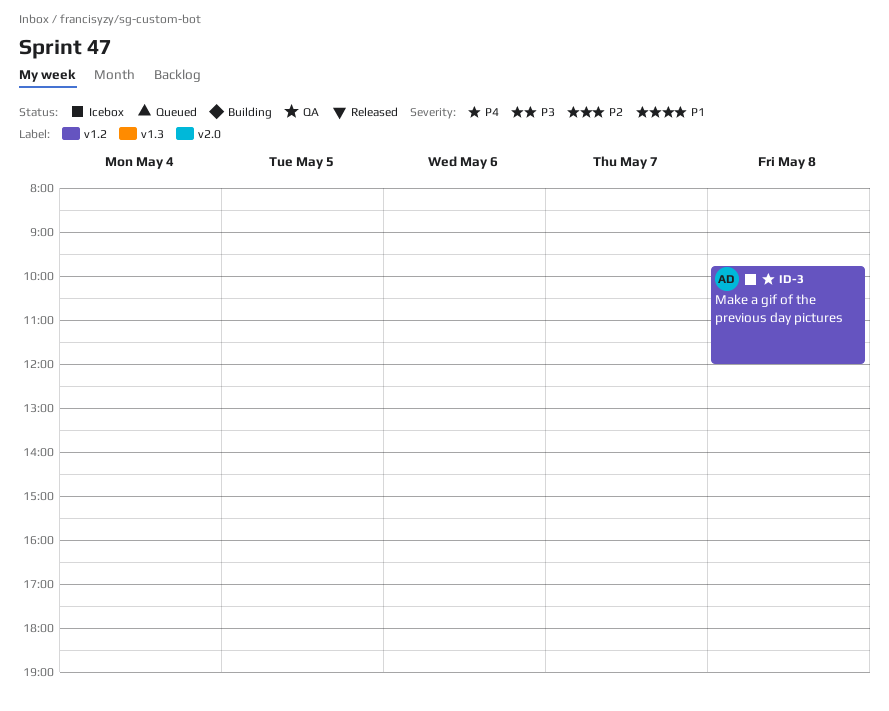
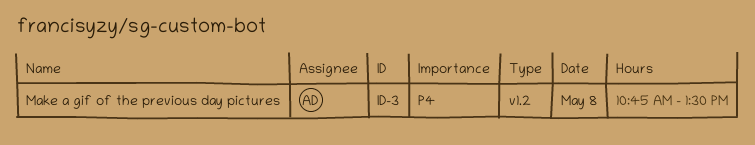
ID-3, begins: 09:45 -> 10:45
ID-3, ends: 12:00 -> 13:30

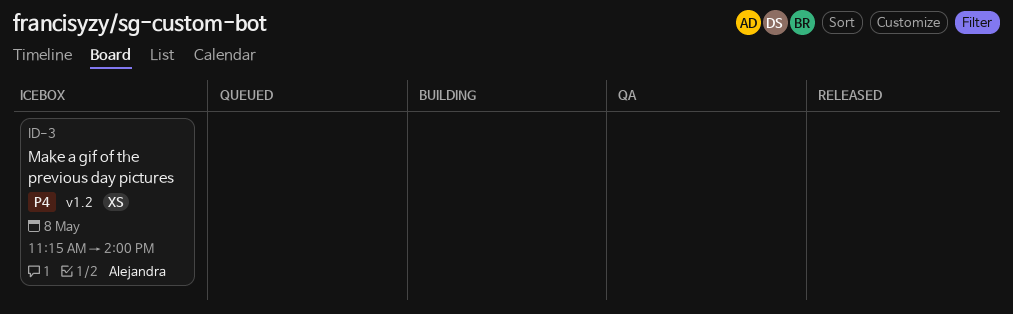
ID-3, begins: 10:45 -> 11:15
ID-3, ends: 13:30 -> 14:00

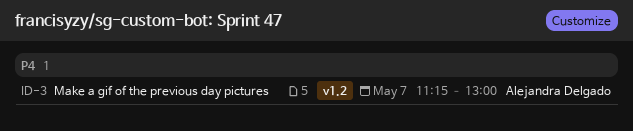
ID-3, day: May 8 -> May 7
ID-3, ends: 14:00 -> 13:00

